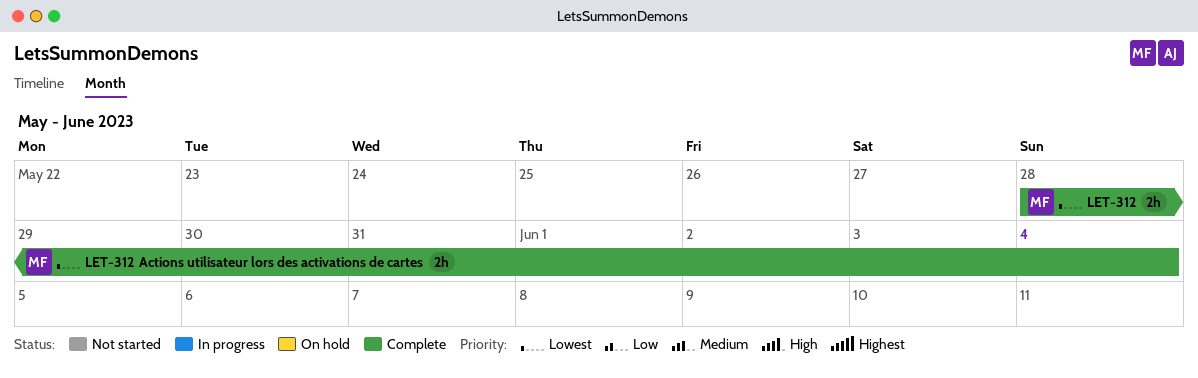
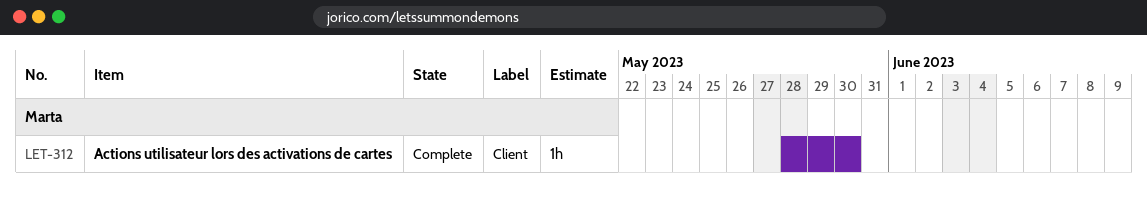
LET-312, estimate: 2h -> 1h
LET-312, due: Jun 4 -> May 30

